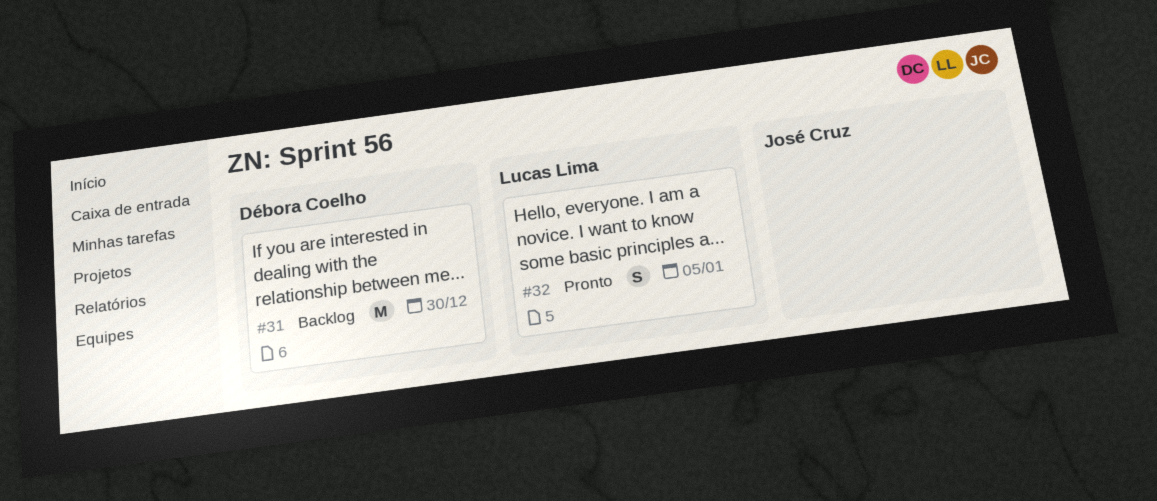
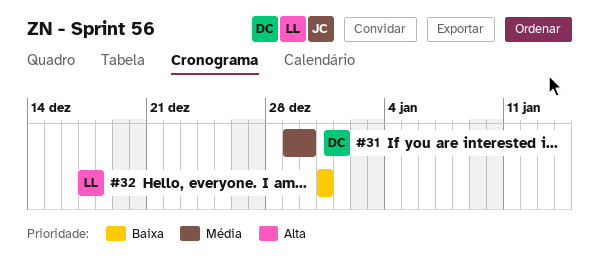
#32, due: Jan 5 -> Dec 31

